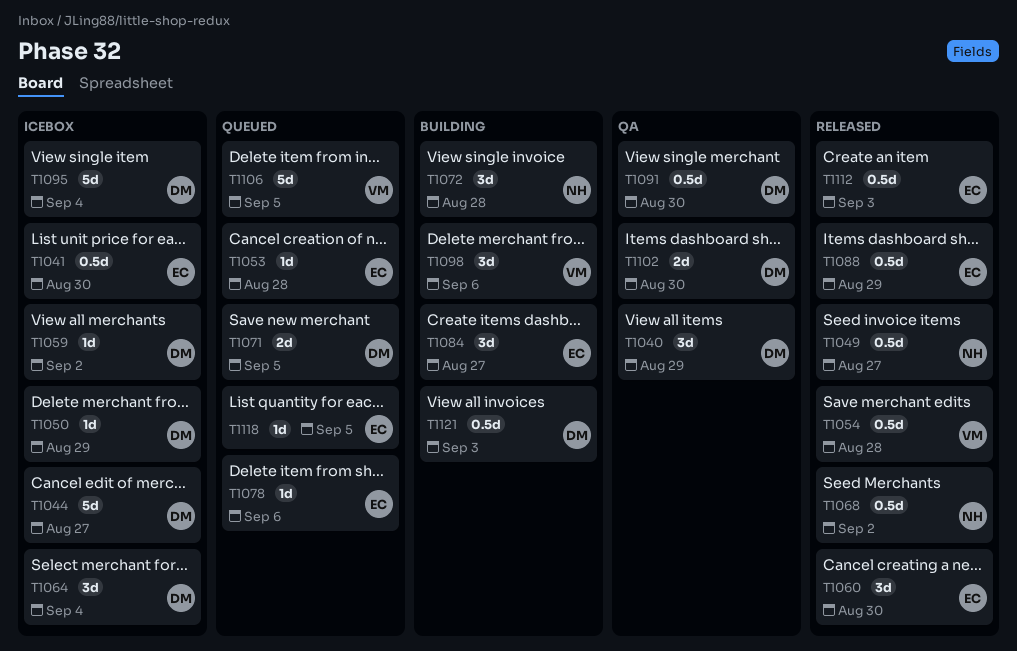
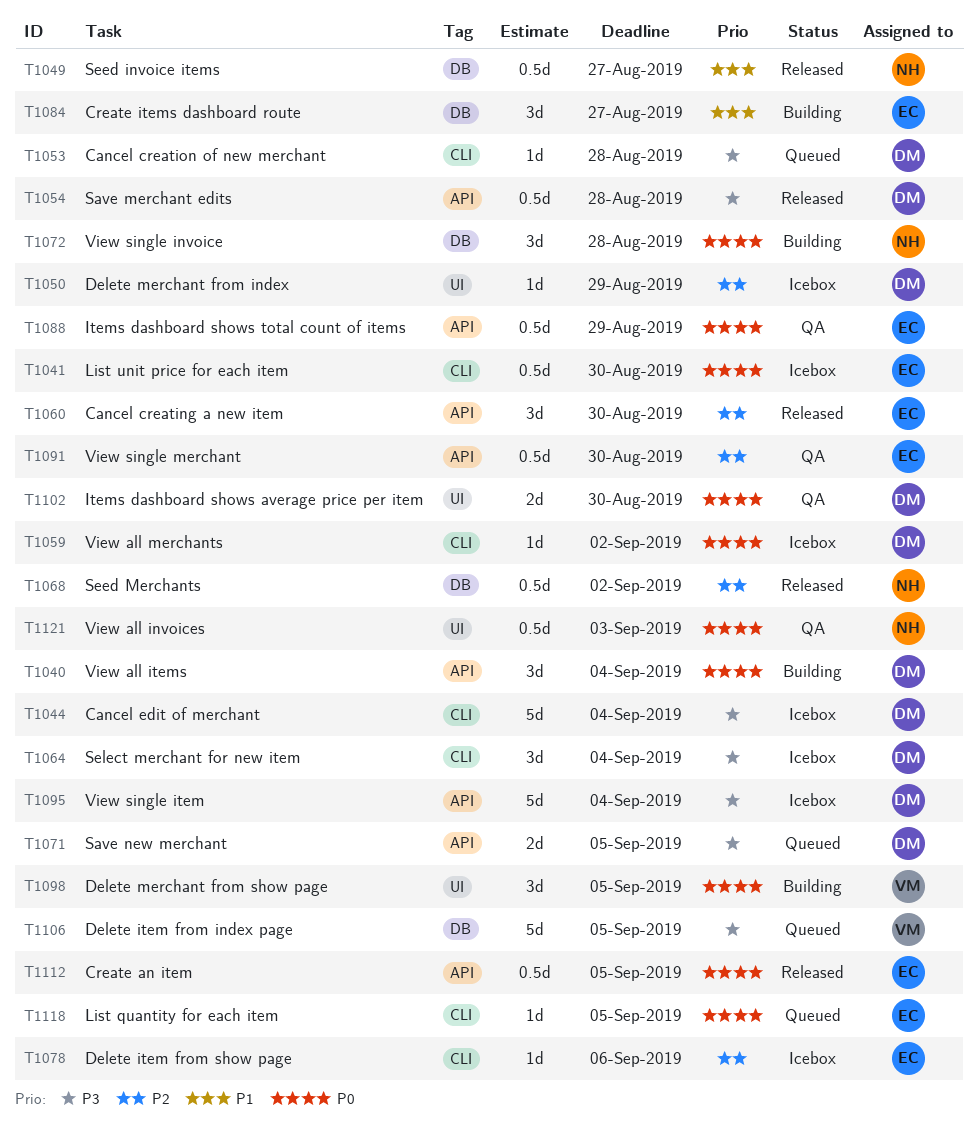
T1040, status: QA -> Building
T1040, due: Aug 29 -> Sep 4
T1044, due: Aug 27 -> Sep 4
T1053, owner: EC -> DM
T1054, owner: VM -> DM
T1078, status: Queued -> Icebox
T1088, status: Released -> QA
T1091, owner: DM -> EC
T1098, due: Sep 6 -> Sep 5
T1112, due: Sep 3 -> Sep 5
T1121, status: Building -> QA
T1121, owner: DM -> NH

